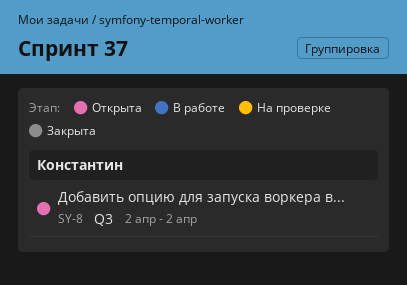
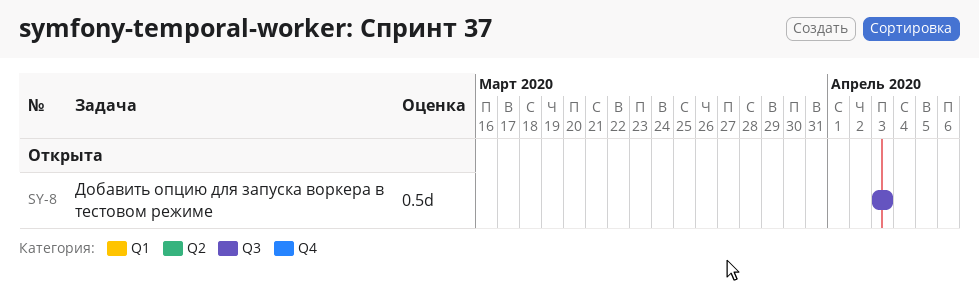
SY-8, start: Apr 2 -> Apr 3
SY-8, due: Apr 2 -> Apr 3

